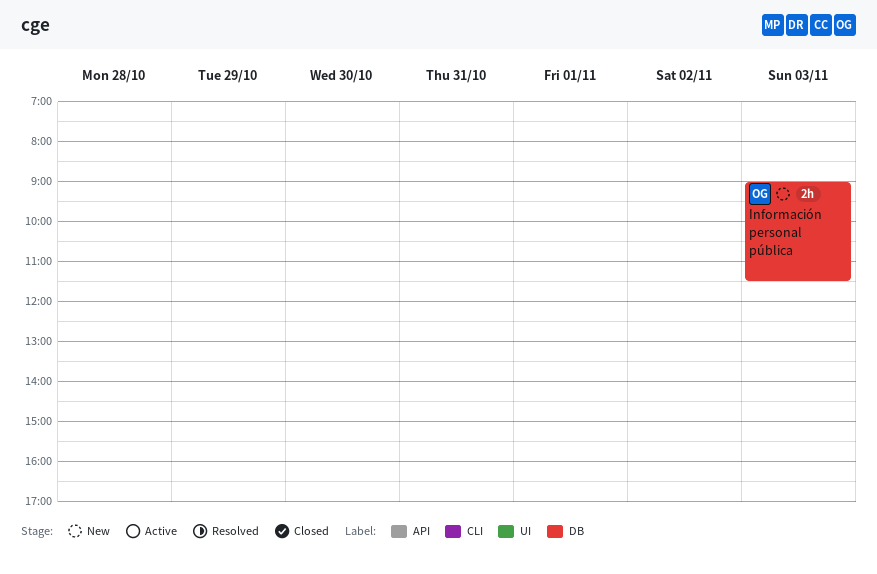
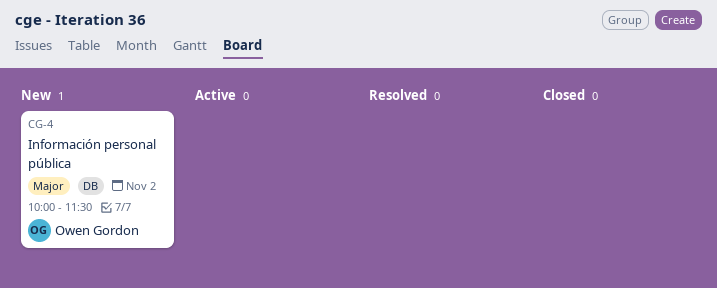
Información personal pública, day: Nov 3 -> Nov 2
Información personal pública, begins: 09:00 -> 10:00

